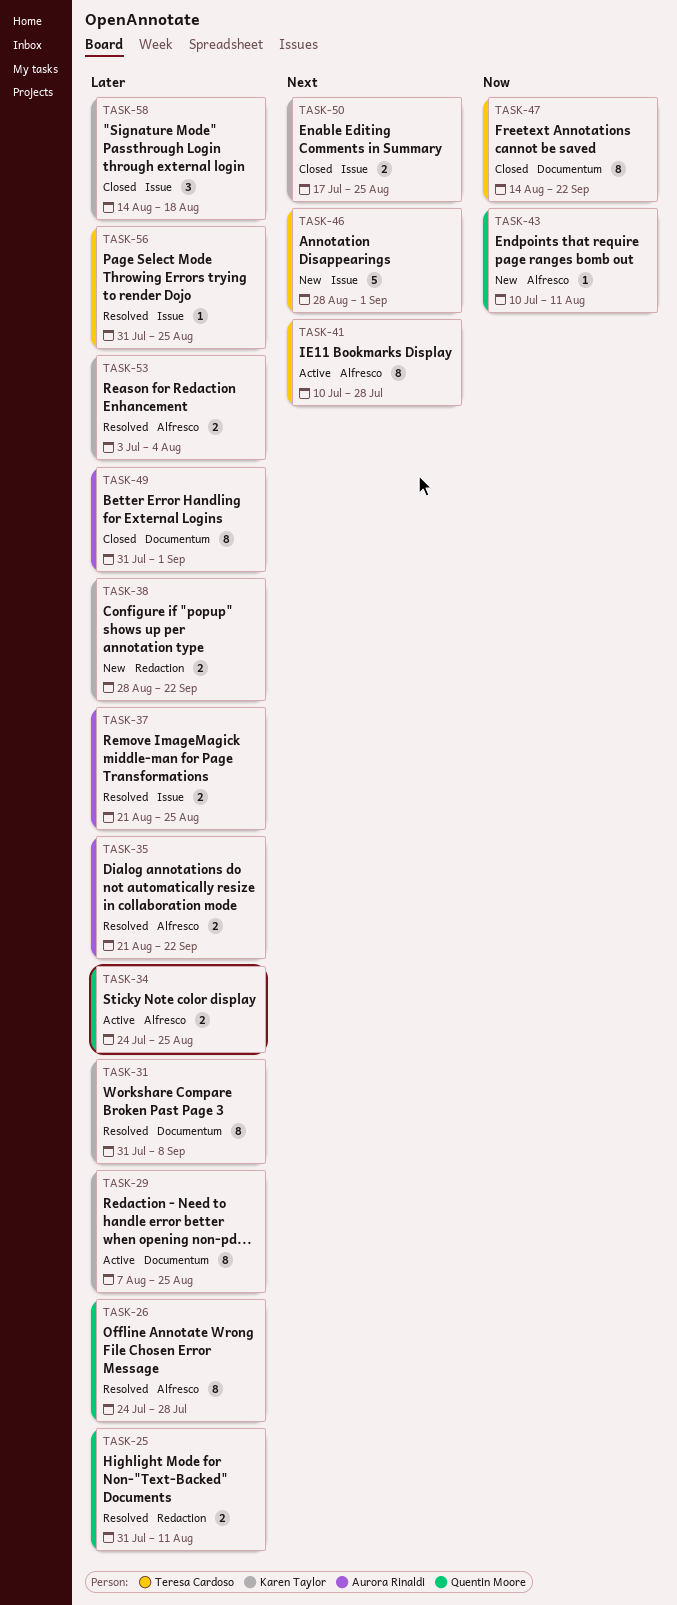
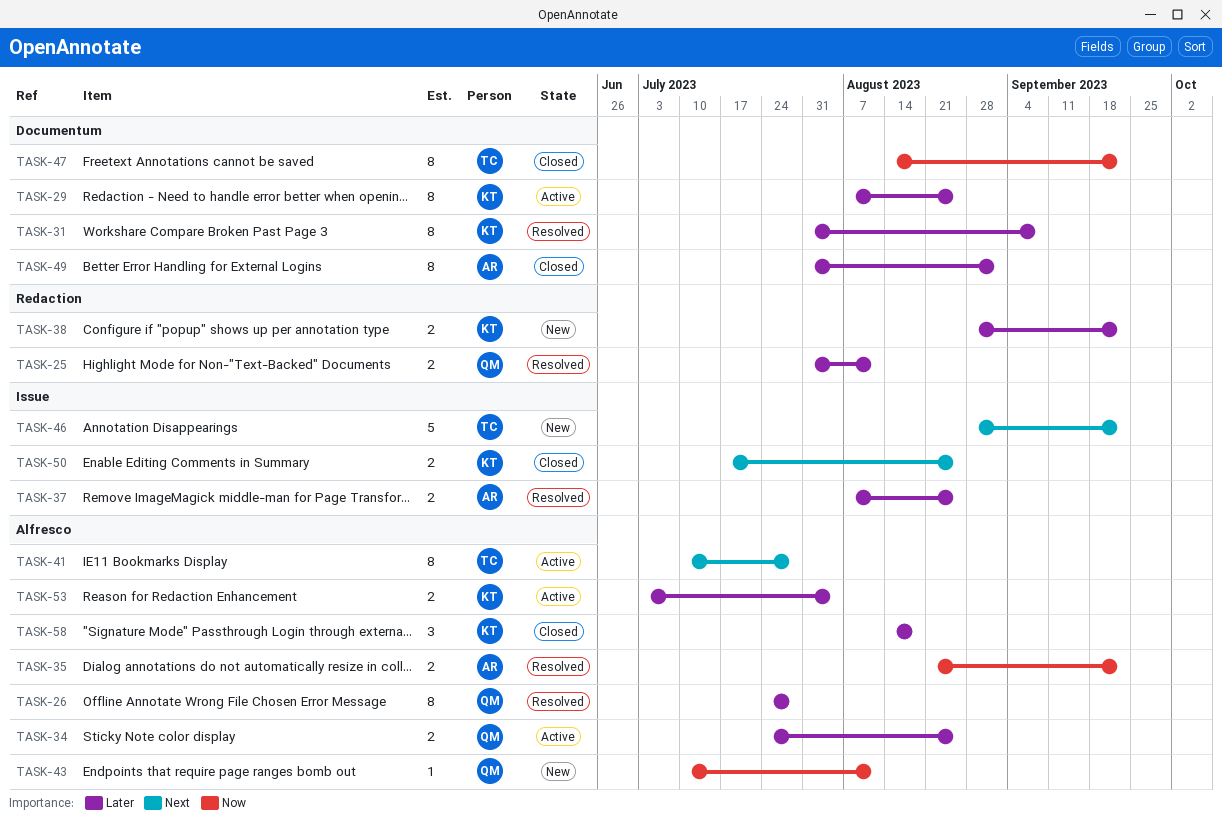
TASK-35, priority: Later -> Now
TASK-37, start: Aug 21 -> Aug 7
TASK-46, due: Sep 1 -> Sep 22
TASK-53, status: Resolved -> Active
TASK-56: present -> none
TASK-58, label: Issue -> Alfresco

